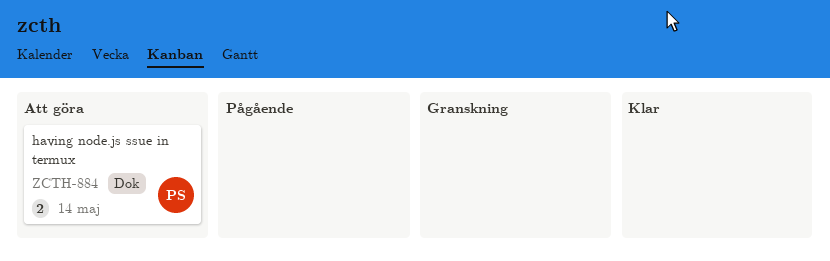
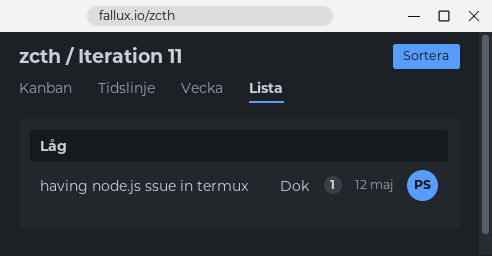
having node.js ssue in termux, estimate: 2 -> 1
having node.js ssue in termux, due: May 14 -> May 12

